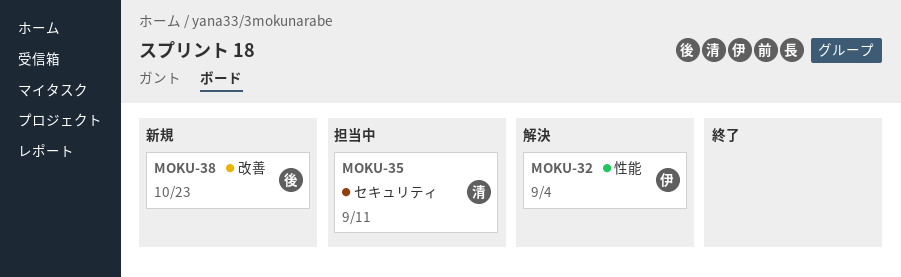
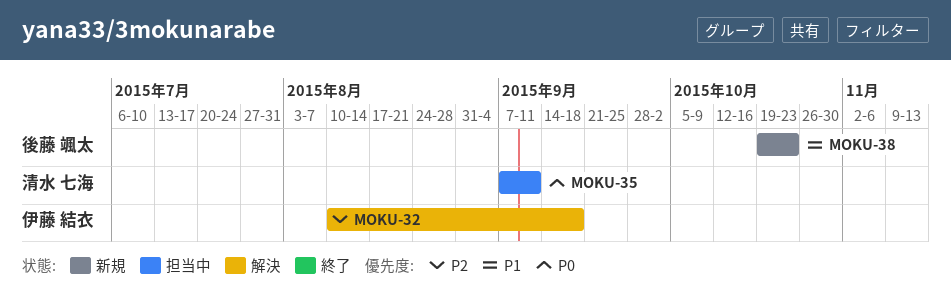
MOKU-32, due: Sep 4 -> Sep 18

